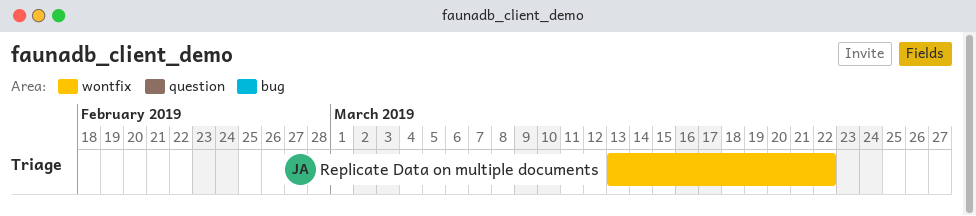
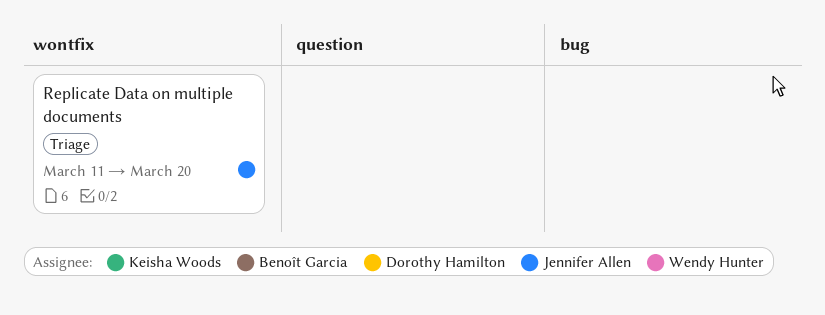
Replicate Data on multiple documents, start: Mar 13 -> Mar 11
Replicate Data on multiple documents, due: Mar 22 -> Mar 20

